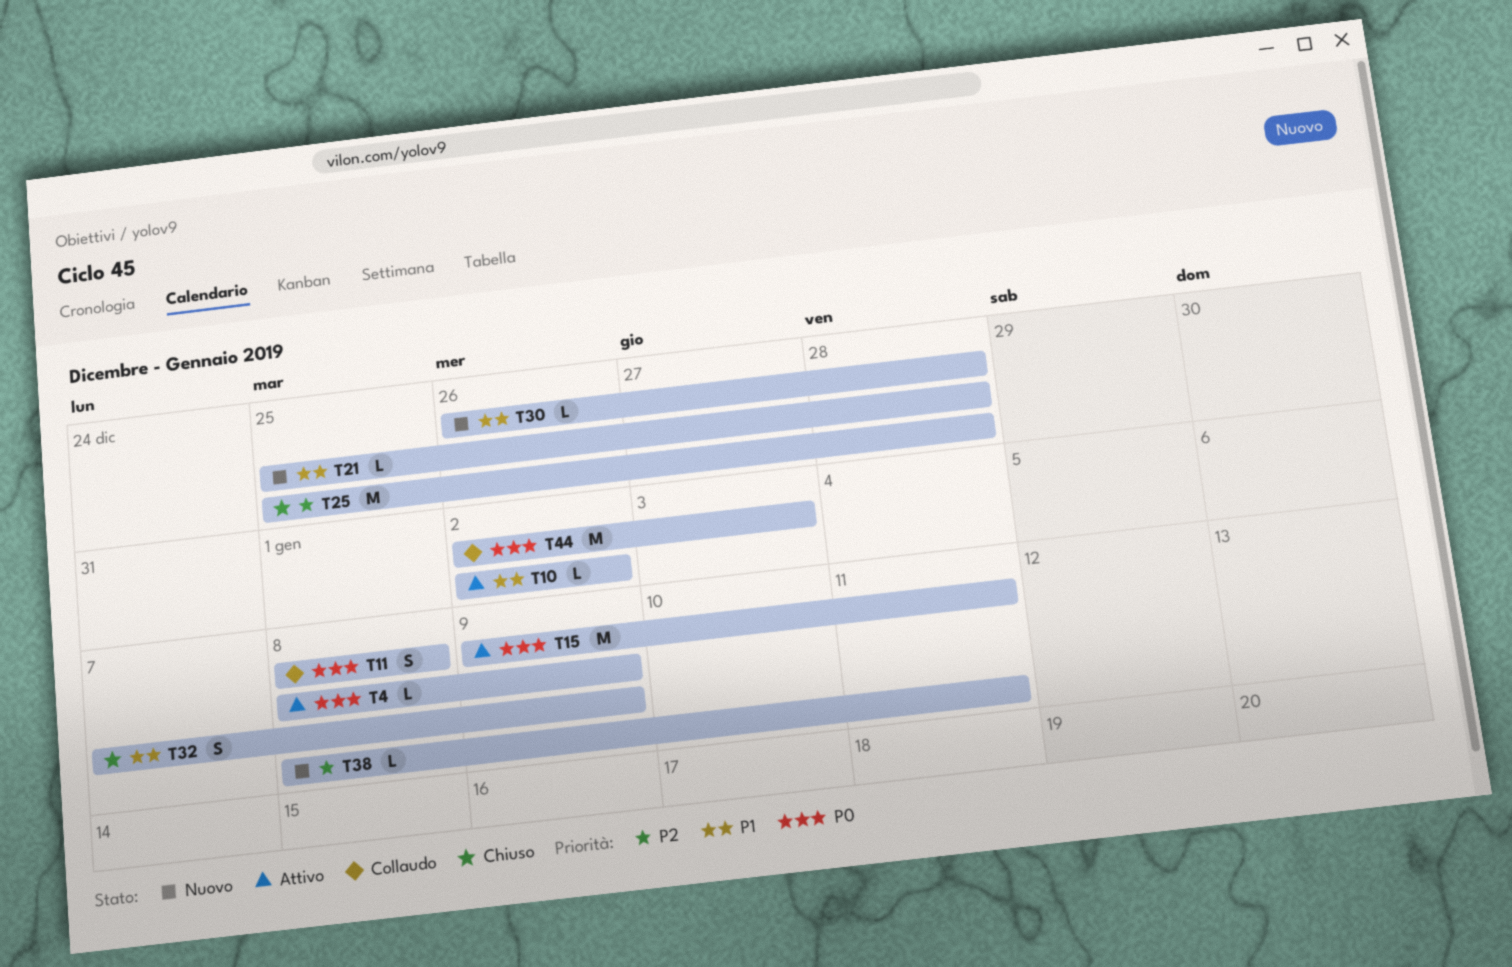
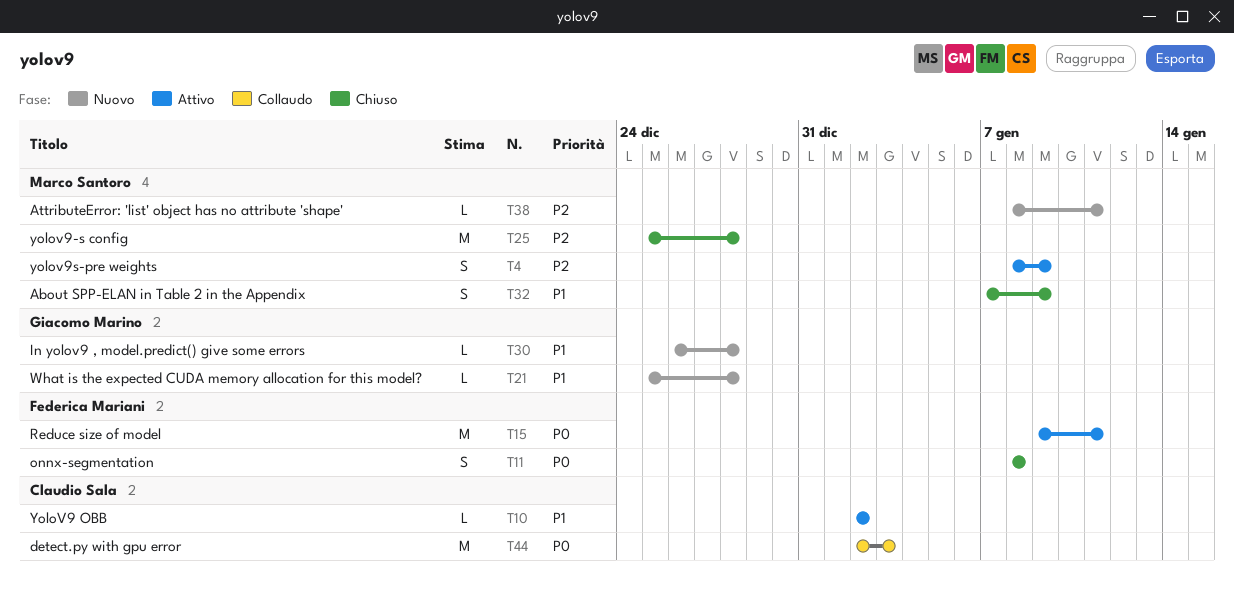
T4, priority: P0 -> P2
T4, estimate: L -> S
T11, status: Collaudo -> Chiuso

